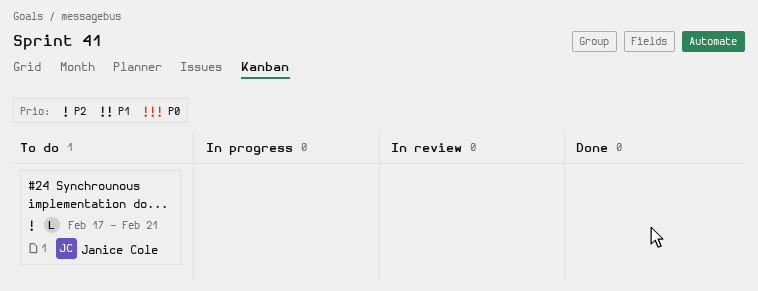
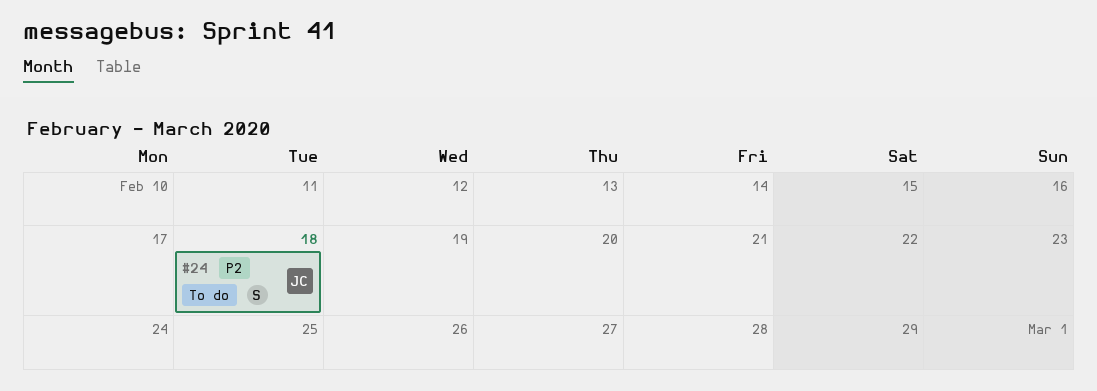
#24, estimate: L -> S
#24, due: Feb 21 -> Feb 18

